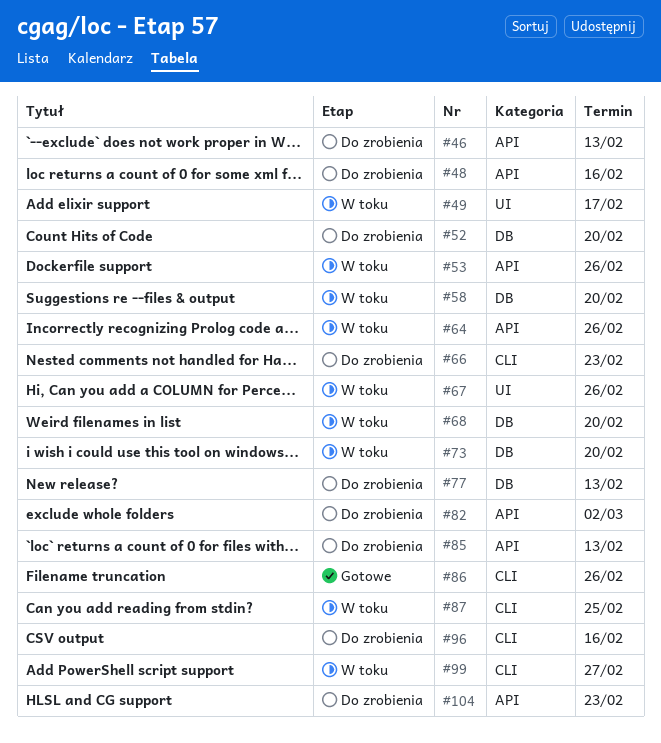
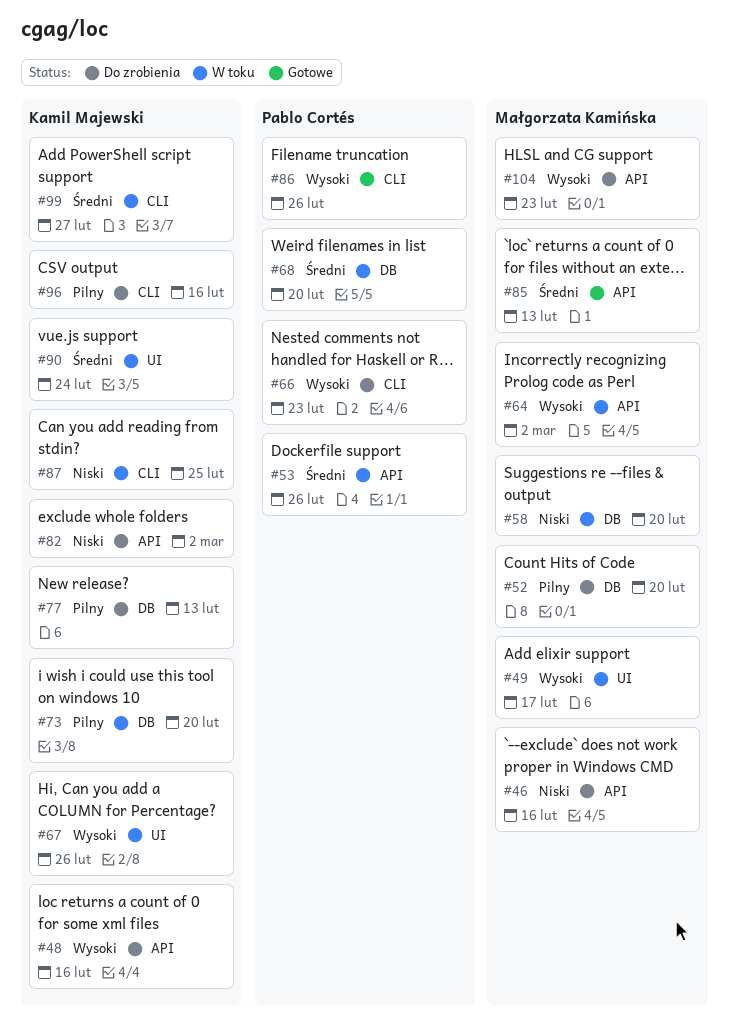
#46, due: Feb 13 -> Feb 16
#64, due: Feb 26 -> Mar 2
#85, status: Do zrobienia -> Gotowe
#90: none -> present

